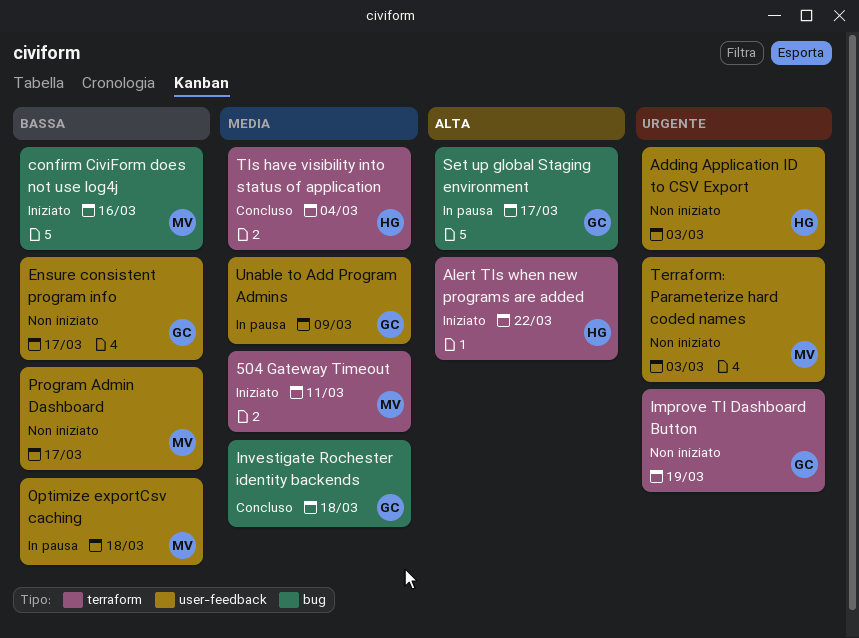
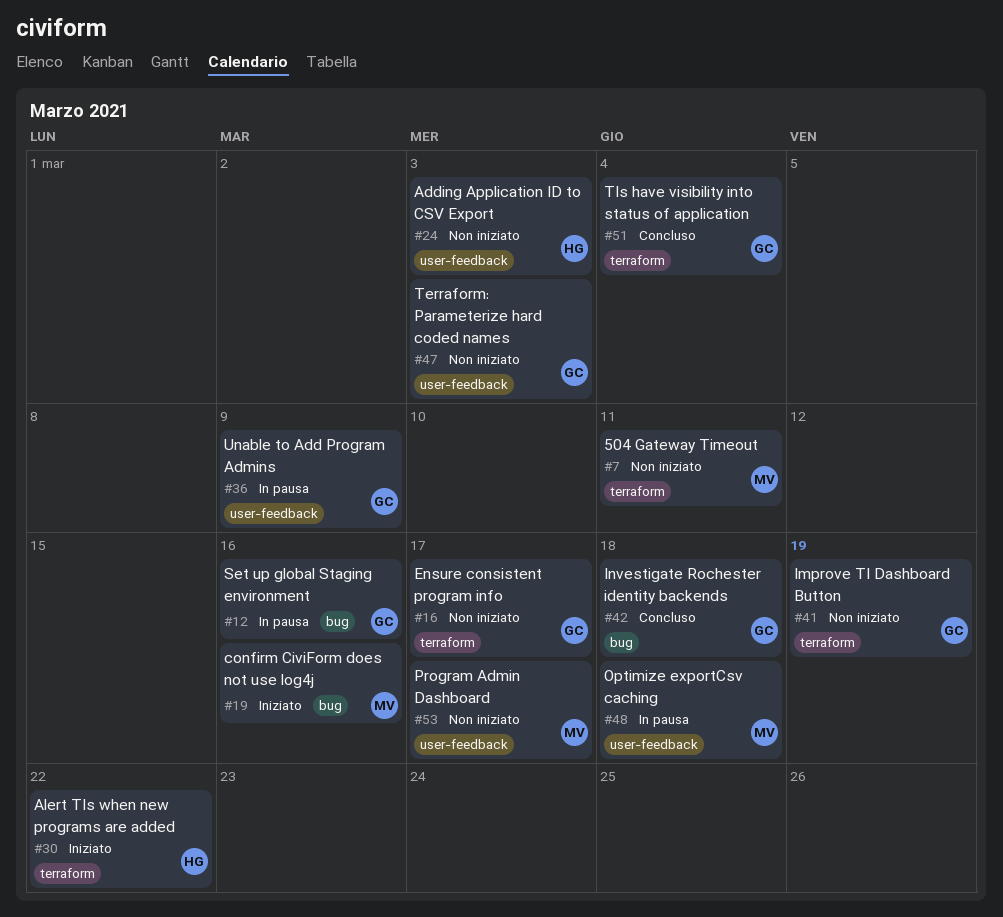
504 Gateway Timeout, status: Iniziato -> Non iniziato
Ensure consistent program info, label: user-feedback -> terraform
Set up global Staging environment, due: Mar 17 -> Mar 16
Terraform: Parameterize hard coded names, owner: MV -> GC
TIs have visibility into status of application, owner: HG -> GC

